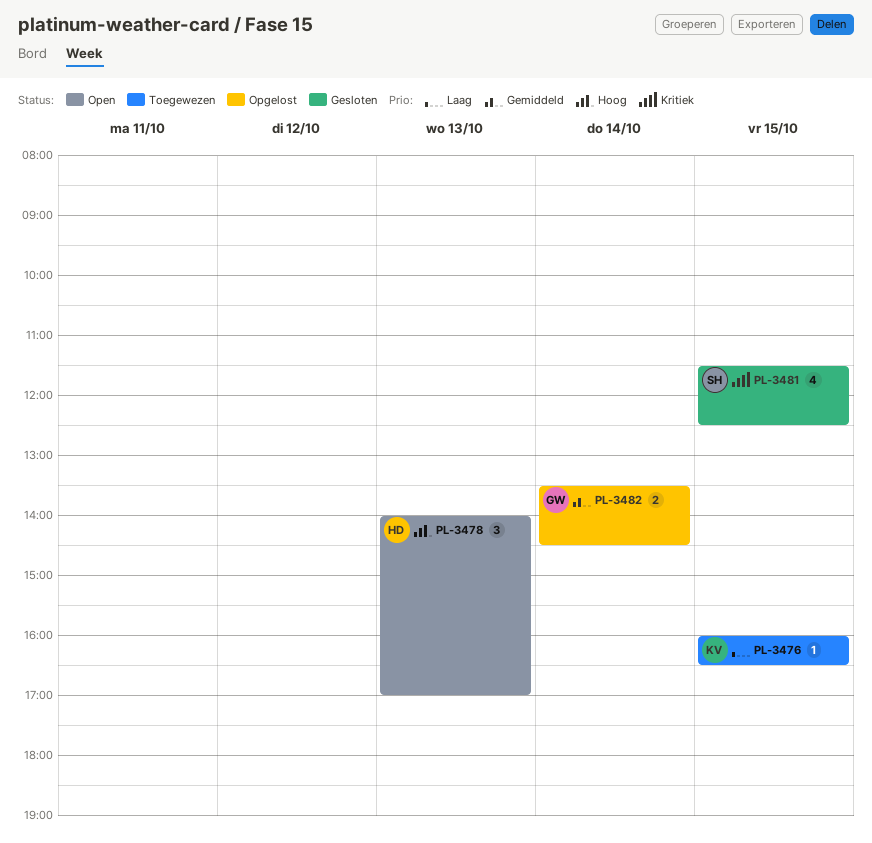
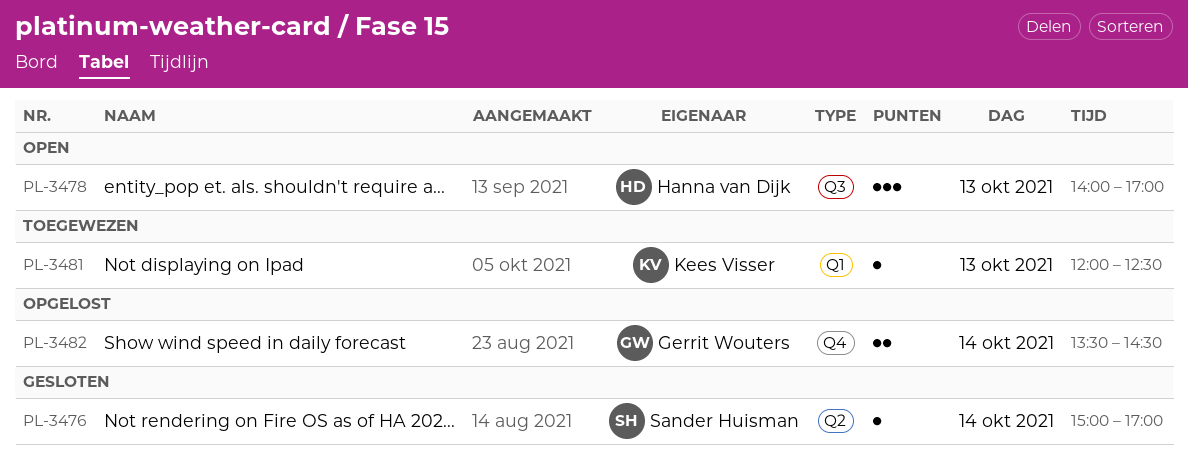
PL-3476, status: Toegewezen -> Gesloten
PL-3476, owner: Kees Visser -> Sander Huisman
PL-3476, day: Oct 15 -> Oct 14
PL-3476, begins: 16:00 -> 15:00
PL-3476, ends: 16:30 -> 17:00
PL-3481, status: Gesloten -> Toegewezen
PL-3481, owner: Sander Huisman -> Kees Visser
PL-3481, estimate: 4 -> 1
PL-3481, day: Oct 15 -> Oct 13
PL-3481, begins: 11:30 -> 12:00

